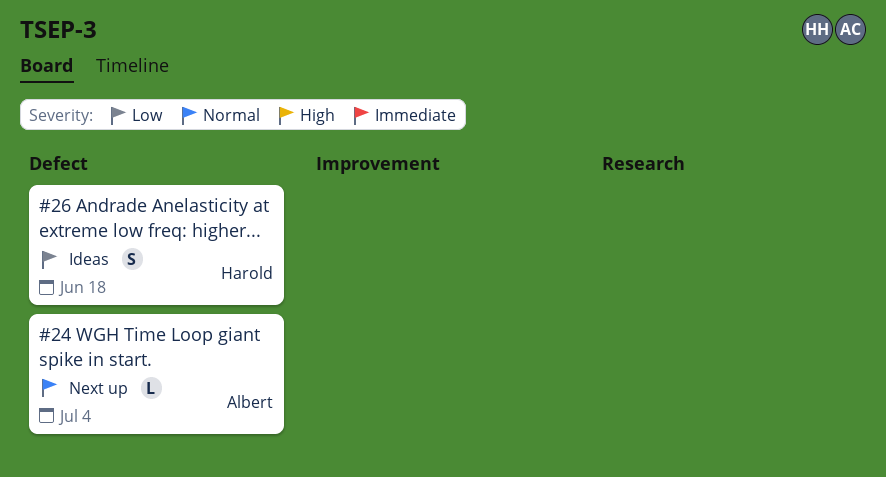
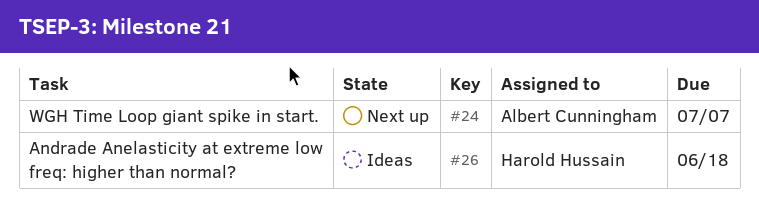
#24, due: Jul 4 -> Jul 7

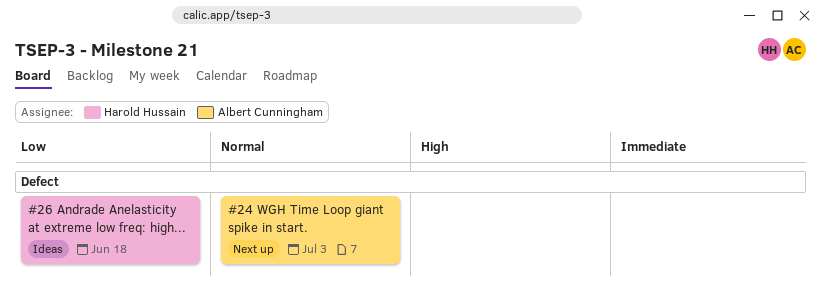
#24, due: Jul 7 -> Jul 3

